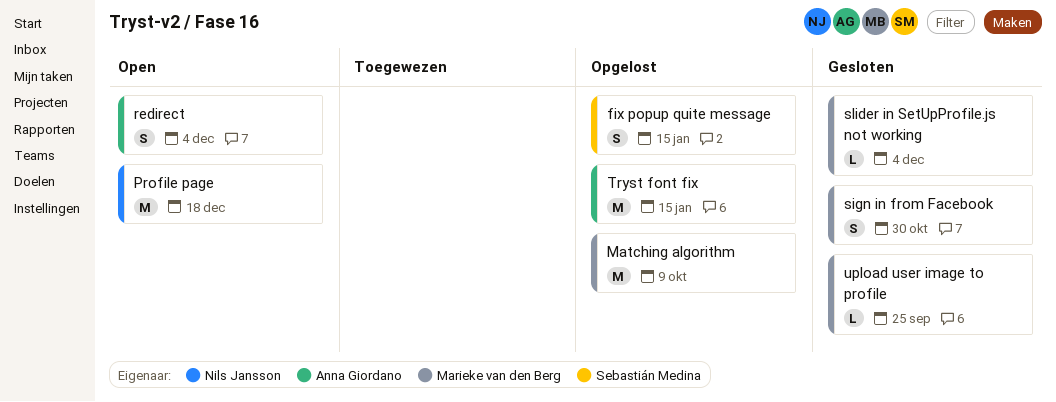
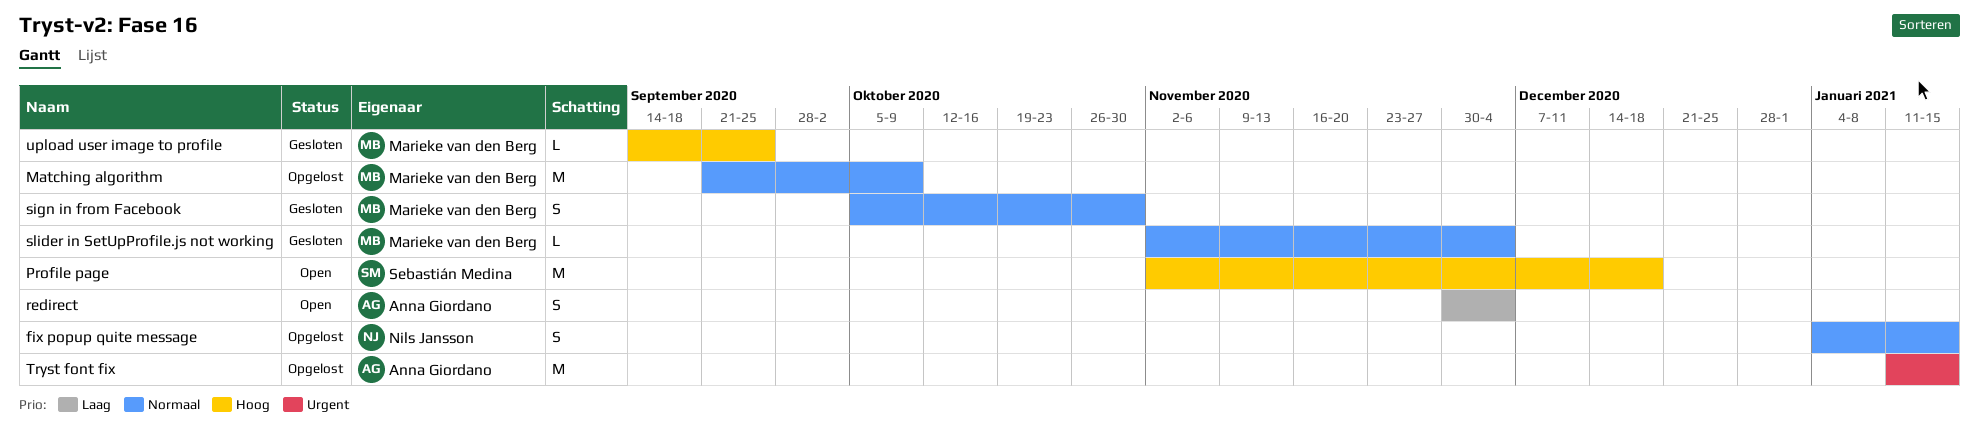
fix popup quite message, owner: Sebastián Medina -> Nils Jansson
Profile page, owner: Nils Jansson -> Sebastián Medina

